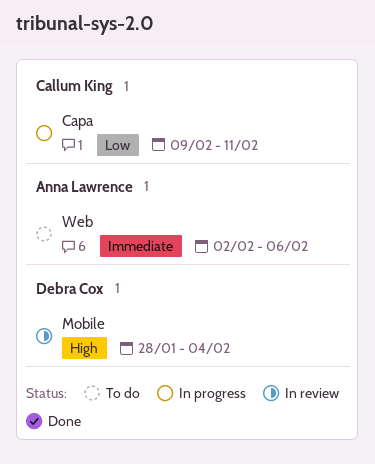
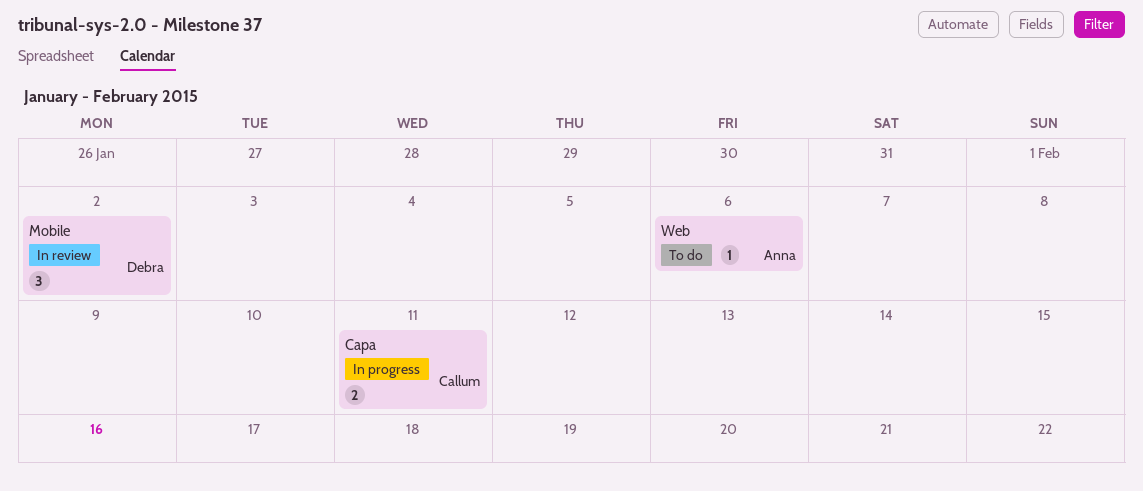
Mobile, due: Feb 4 -> Feb 2

